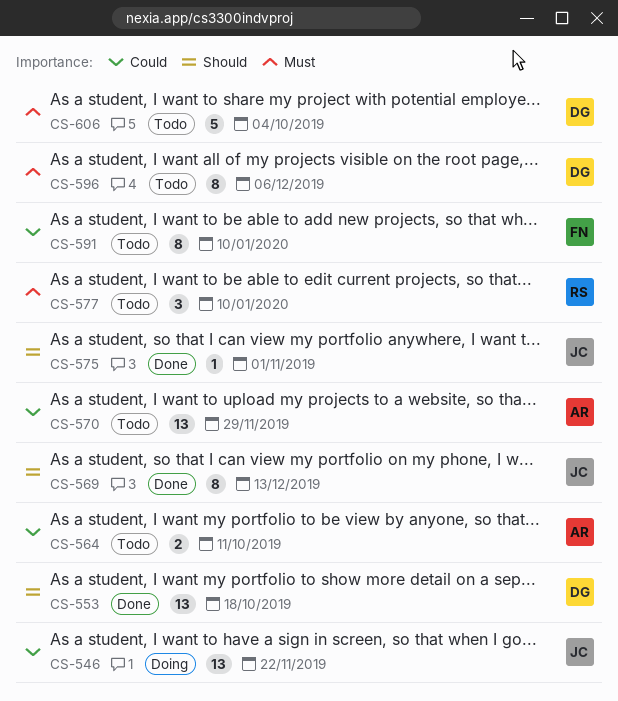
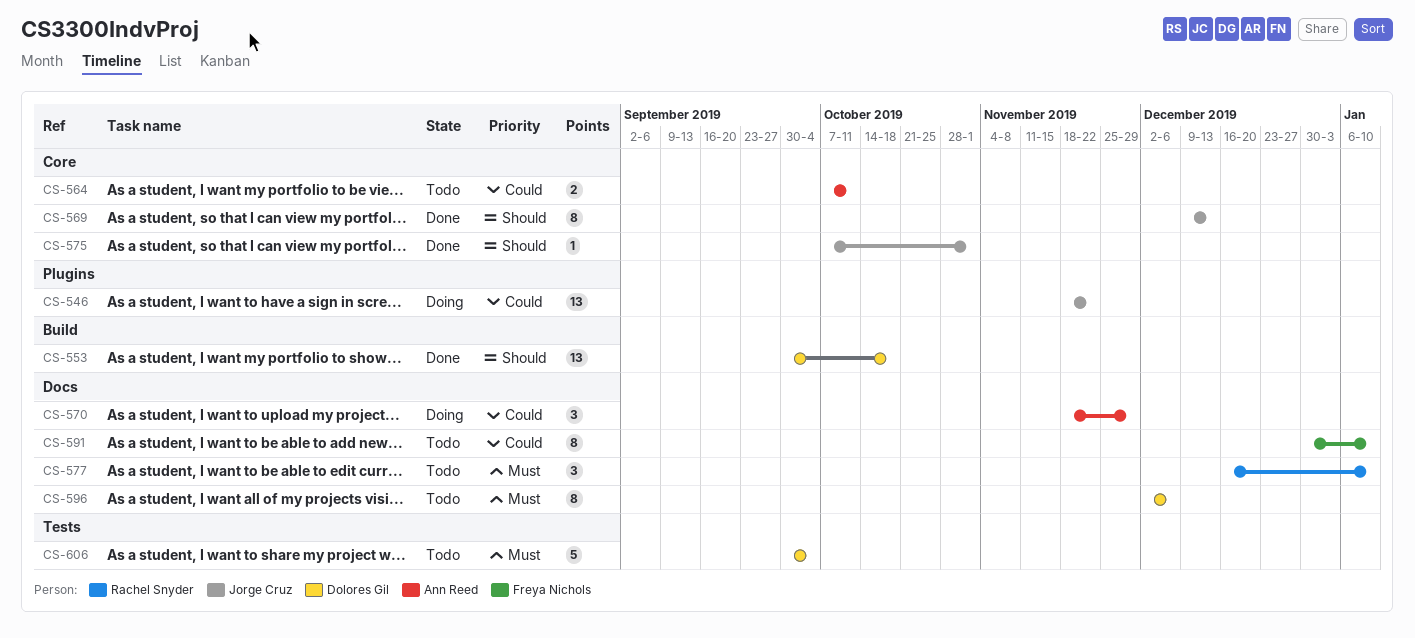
CS-570, status: Todo -> Doing
CS-570, estimate: 13 -> 3

